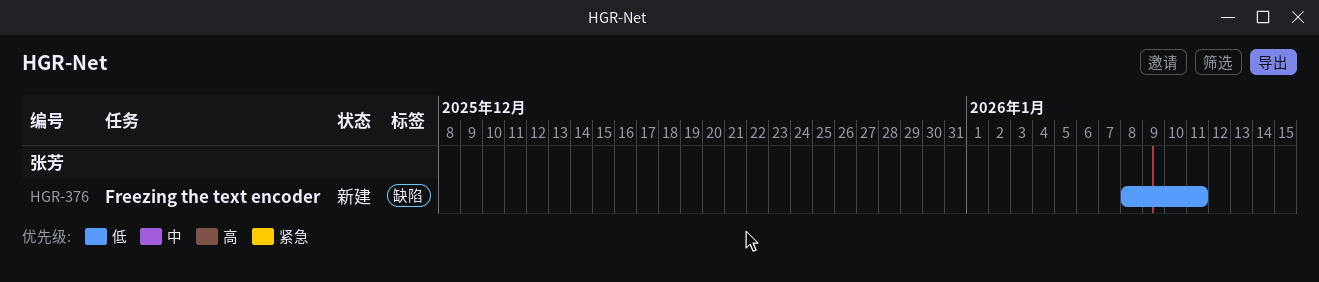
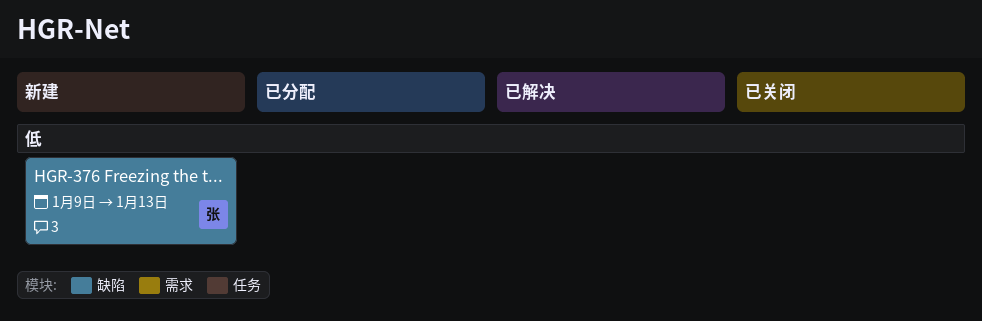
HGR-376, start: Jan 8 -> Jan 9
HGR-376, due: Jan 11 -> Jan 13

